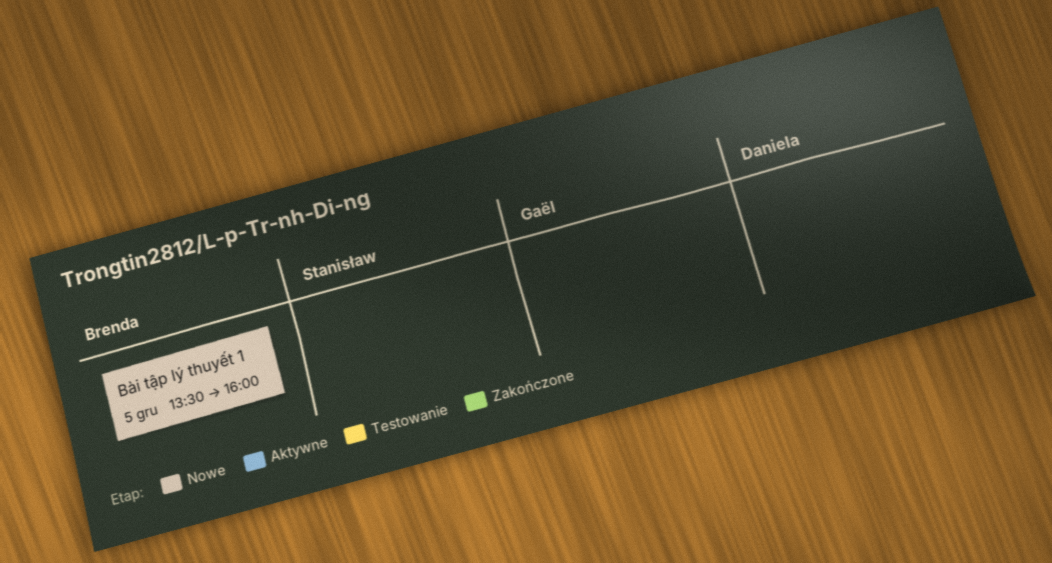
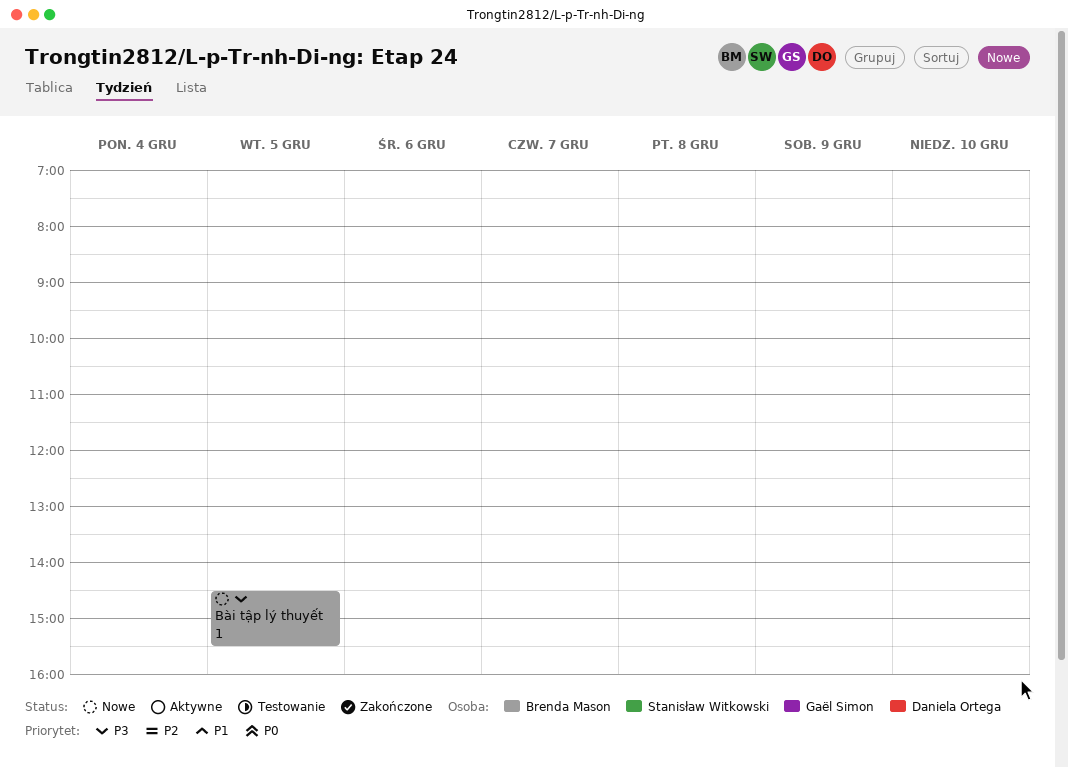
Bài tập lý thuyết 1, begins: 13:30 -> 14:30
Bài tập lý thuyết 1, ends: 16:00 -> 15:30

